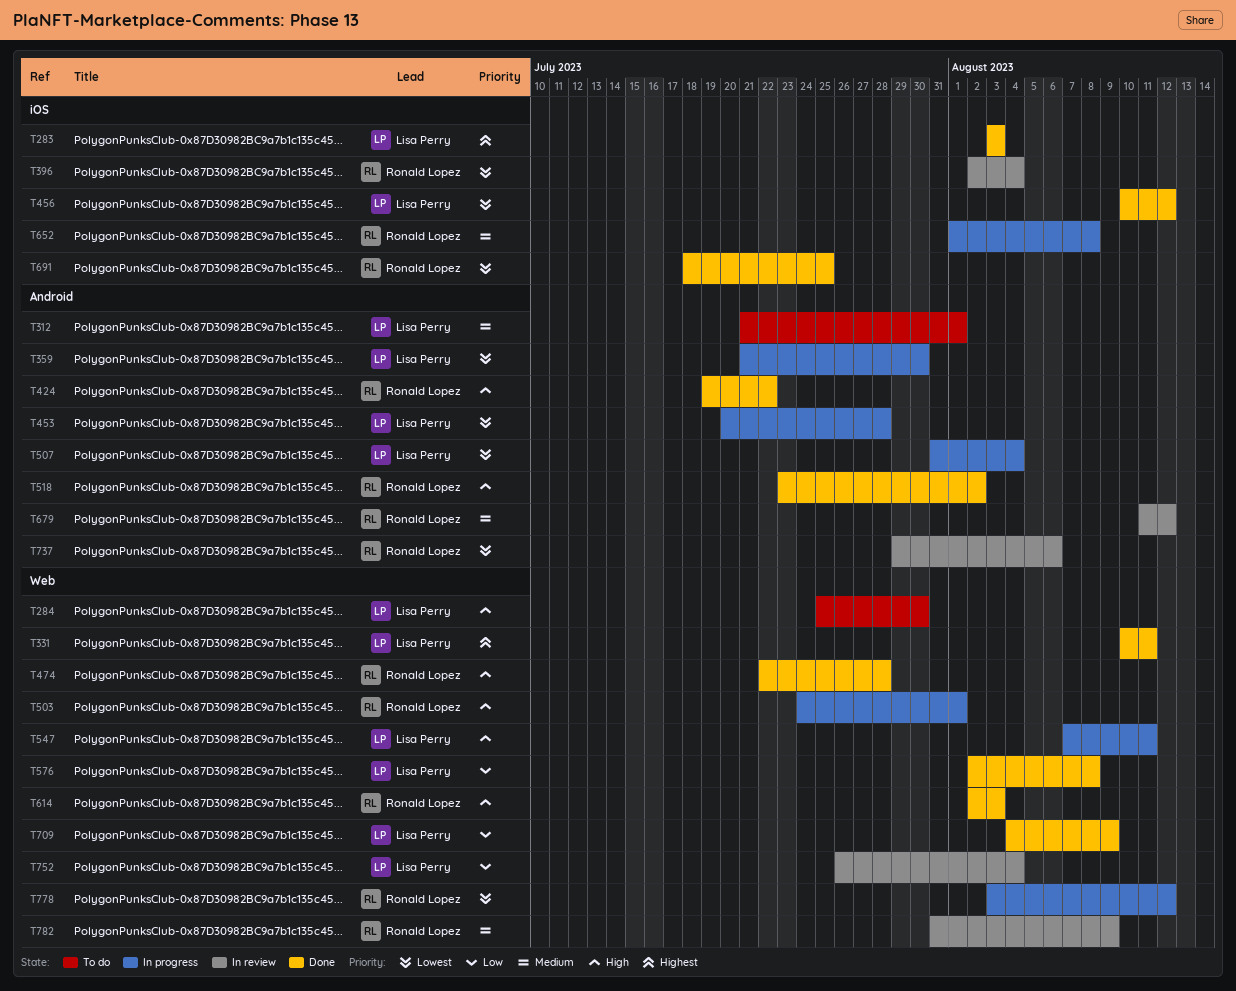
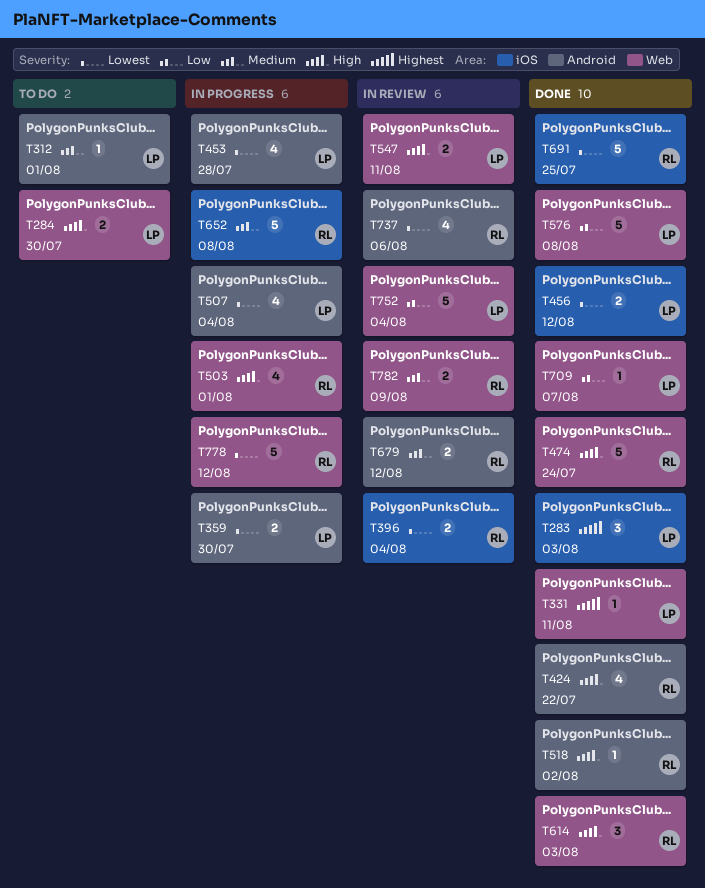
T474, due: Jul 28 -> Jul 24
T547, status: In progress -> In review
T709, due: Aug 9 -> Aug 7

